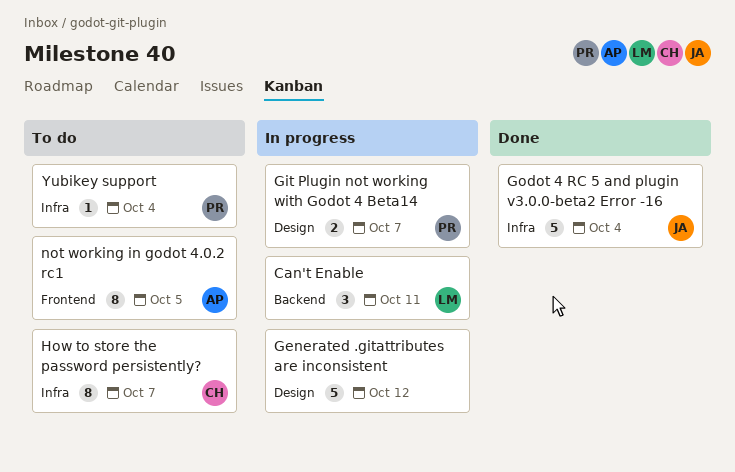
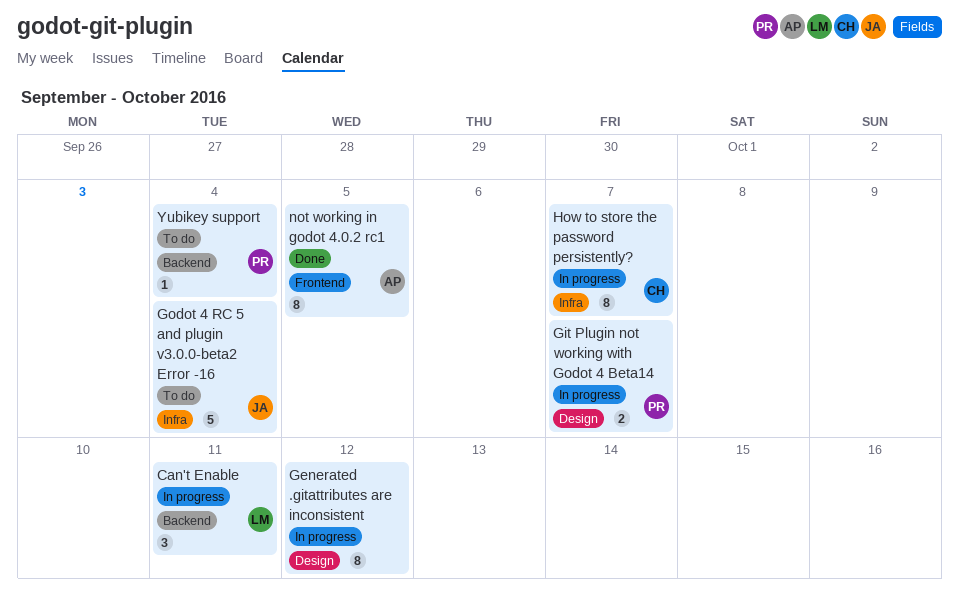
Generated .gitattributes are inconsistent, estimate: 5 -> 8
Godot 4 RC 5 and plugin v3.0.0-beta2 Error -16, status: Done -> To do
How to store the password persistently?, status: To do -> In progress
not working in godot 4.0.2 rc1, status: To do -> Done
Yubikey support, label: Infra -> Backend

